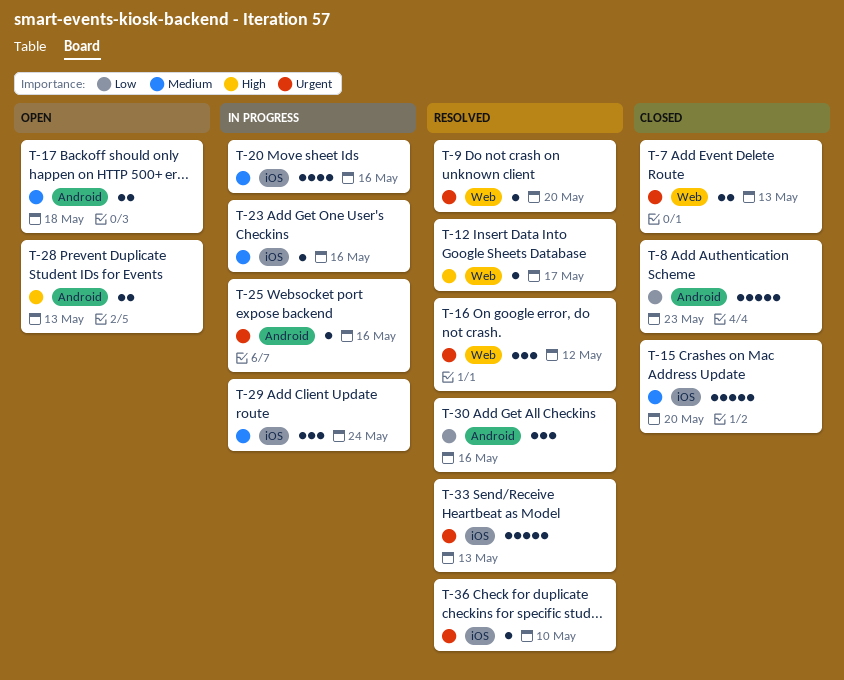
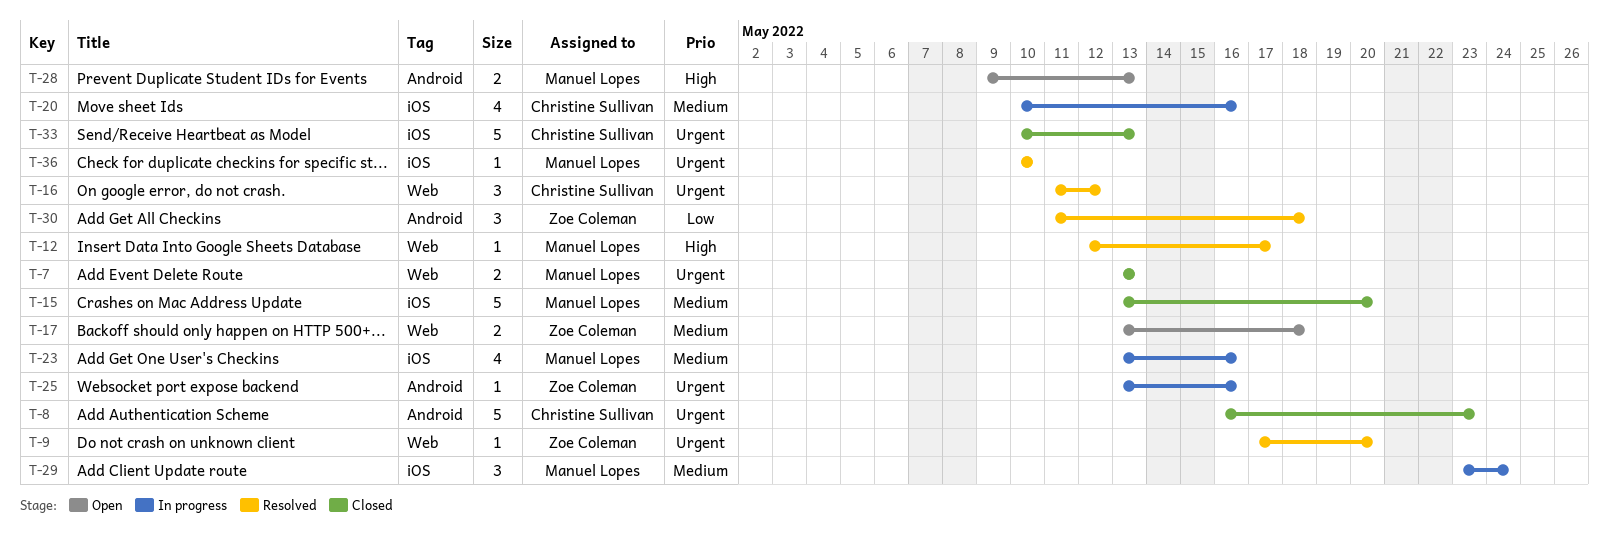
T-8, priority: Low -> Urgent
T-17, label: Android -> Web
T-23, estimate: 1 -> 4
T-30, due: May 16 -> May 18
T-33, status: Resolved -> Closed

